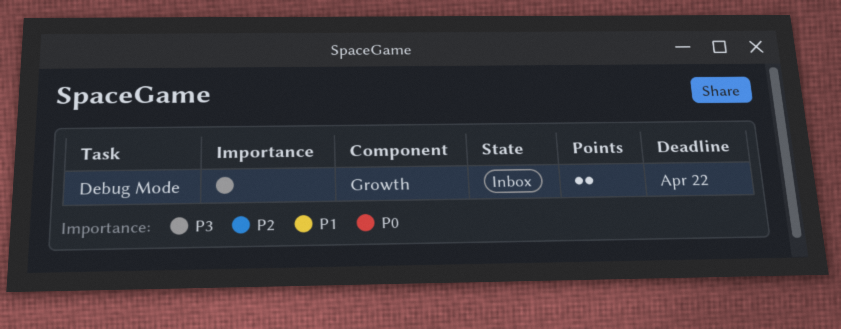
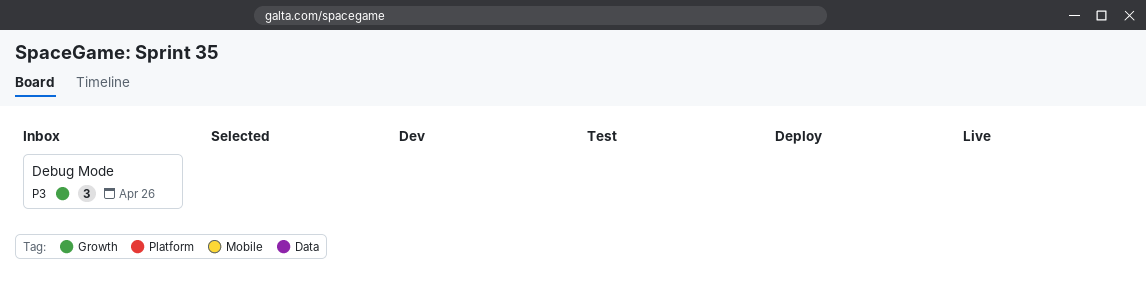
Debug Mode, estimate: 2 -> 3
Debug Mode, due: Apr 22 -> Apr 26

